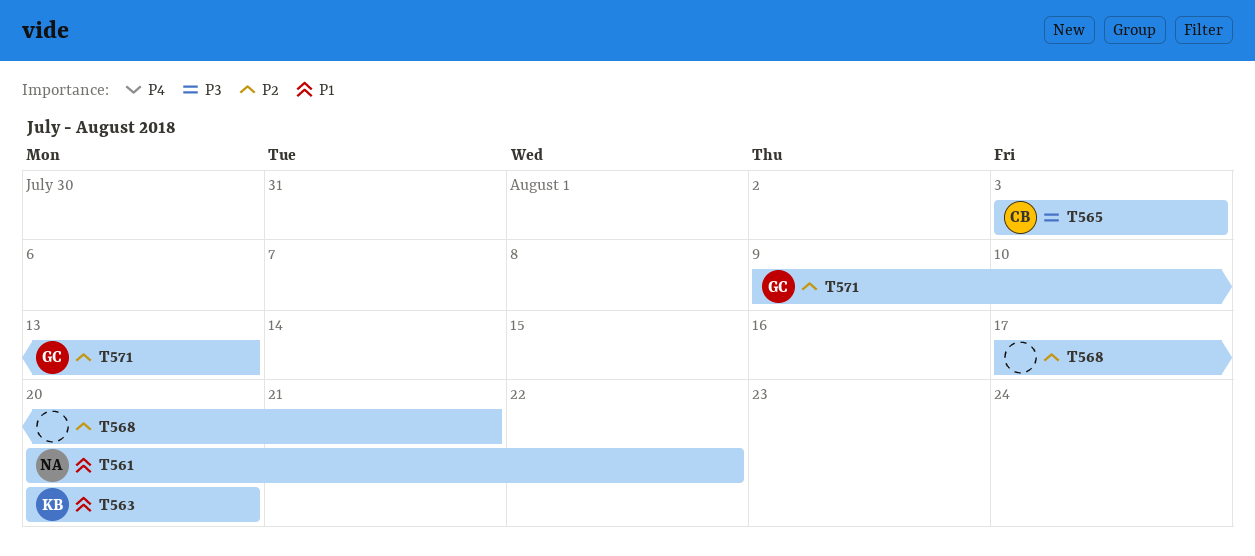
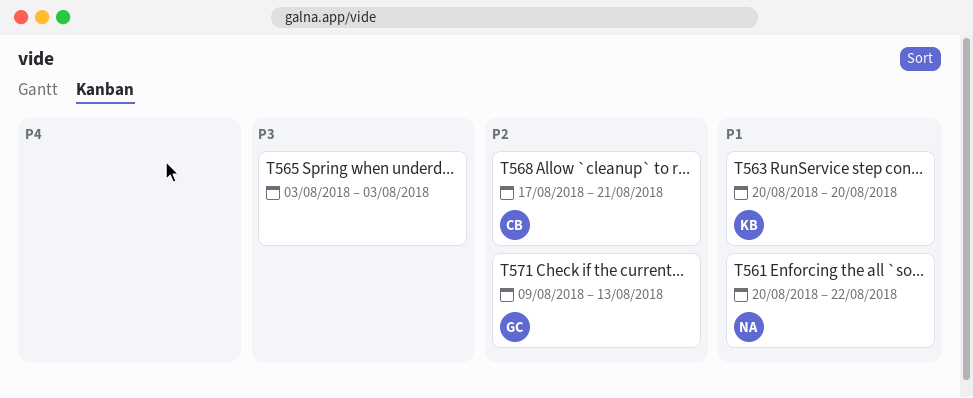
T565, owner: CB -> none
T568, owner: none -> CB

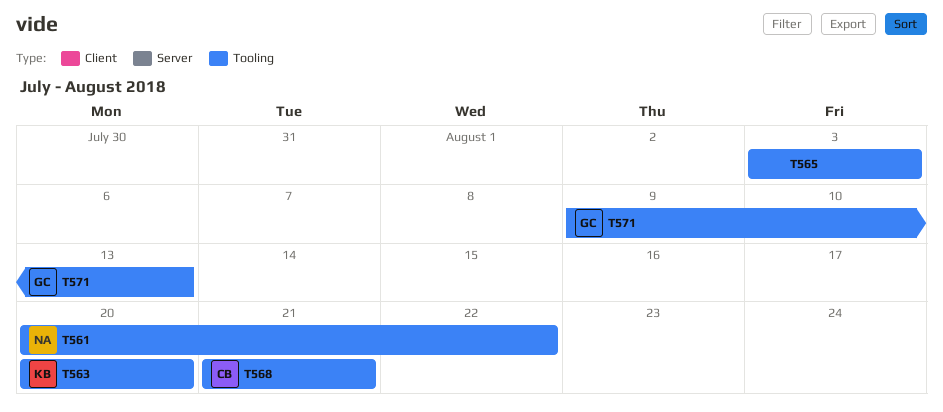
T568, start: Aug 17 -> Aug 21

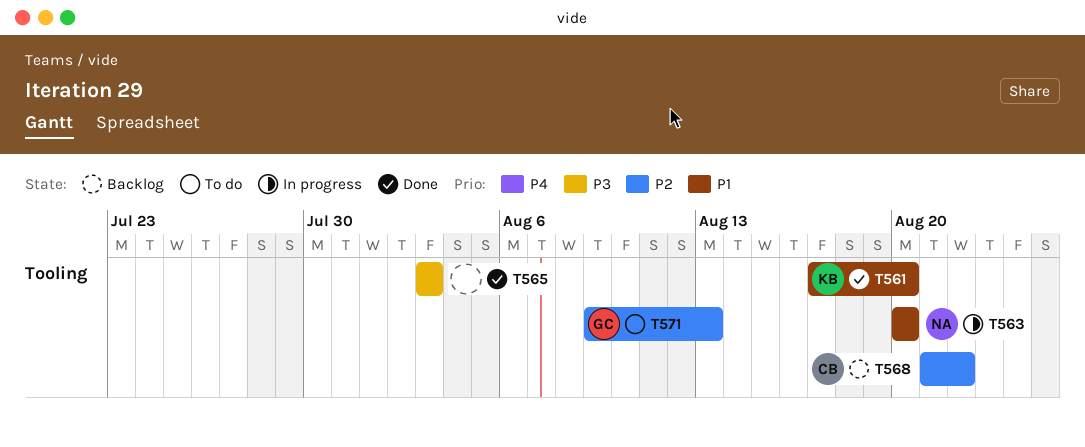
T561, owner: NA -> KB
T561, start: Aug 20 -> Aug 17
T561, due: Aug 22 -> Aug 20
T563, owner: KB -> NA
T568, due: Aug 21 -> Aug 22

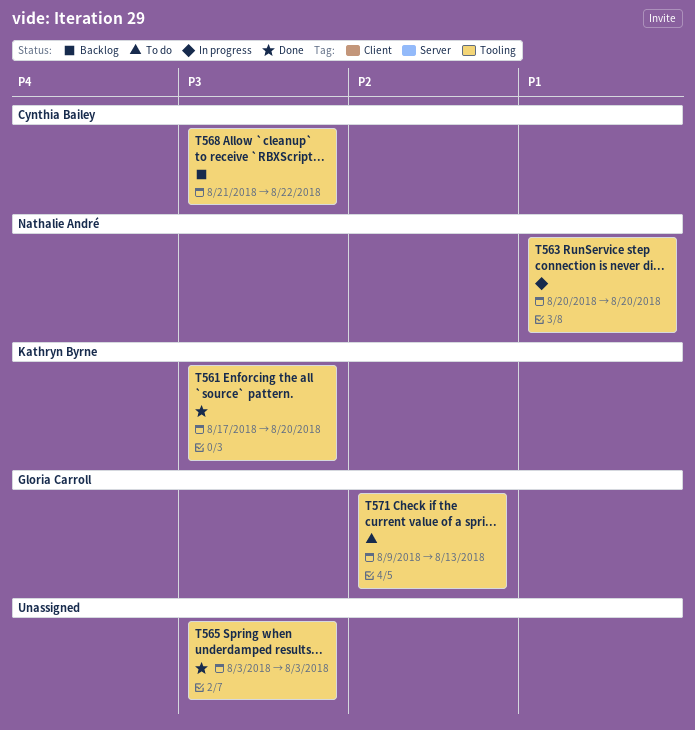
T561, priority: P1 -> P3
T568, priority: P2 -> P3

